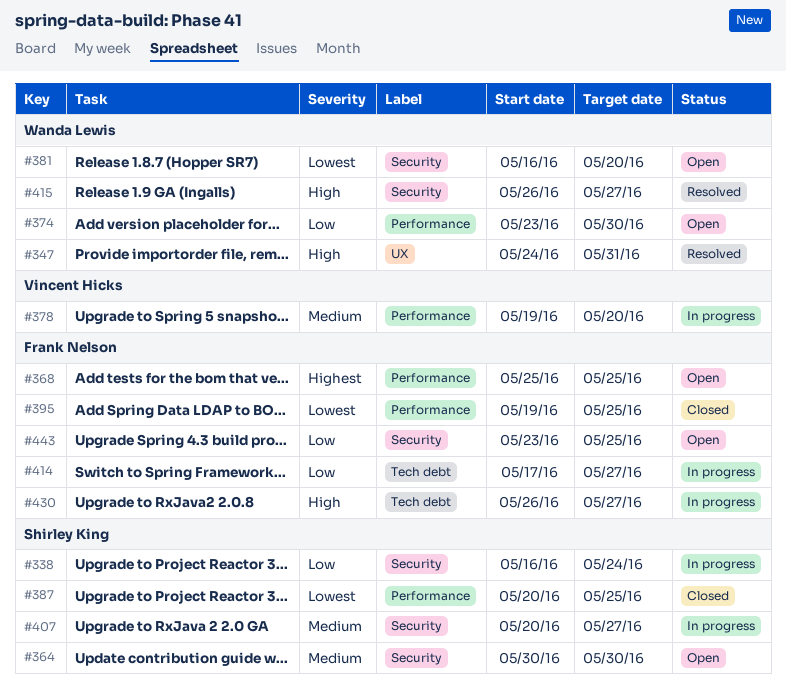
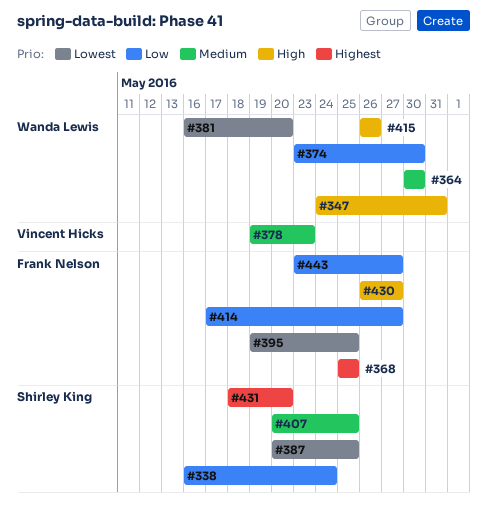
#364, owner: Shirley King -> Wanda Lewis
#378, due: May 20 -> May 23
#407, due: May 27 -> May 25
#415, due: May 27 -> May 26
#431: none -> present
#443, due: May 25 -> May 27

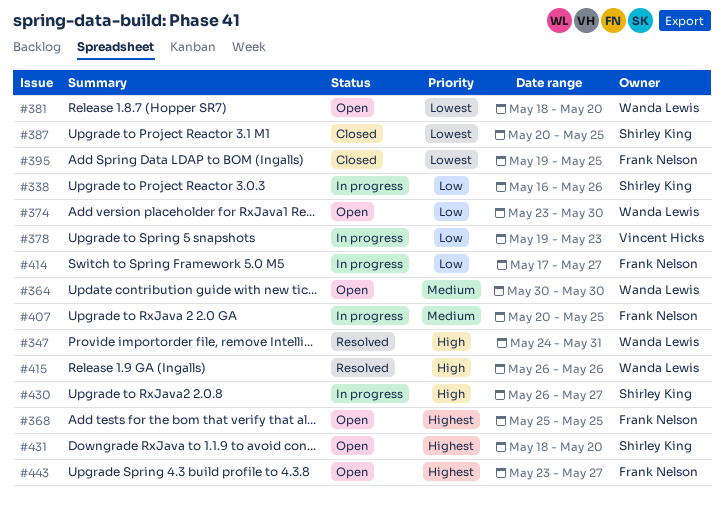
#338, due: May 24 -> May 26
#378, priority: Medium -> Low
#381, start: May 16 -> May 18
#407, owner: Shirley King -> Frank Nelson
#430, owner: Frank Nelson -> Shirley King
#443, priority: Low -> Highest

